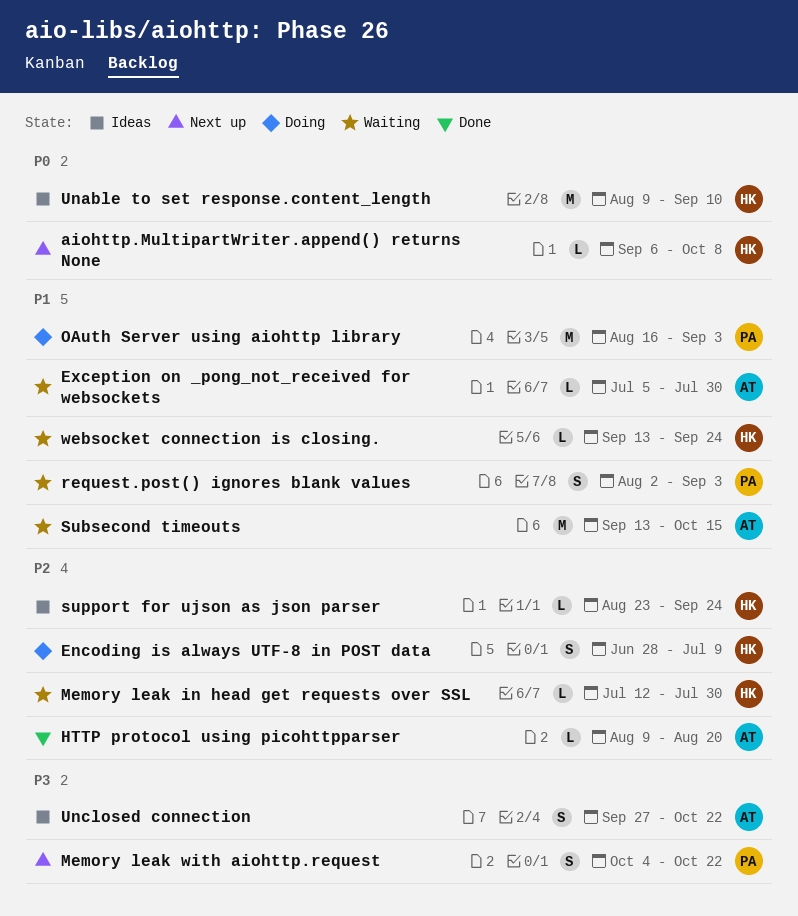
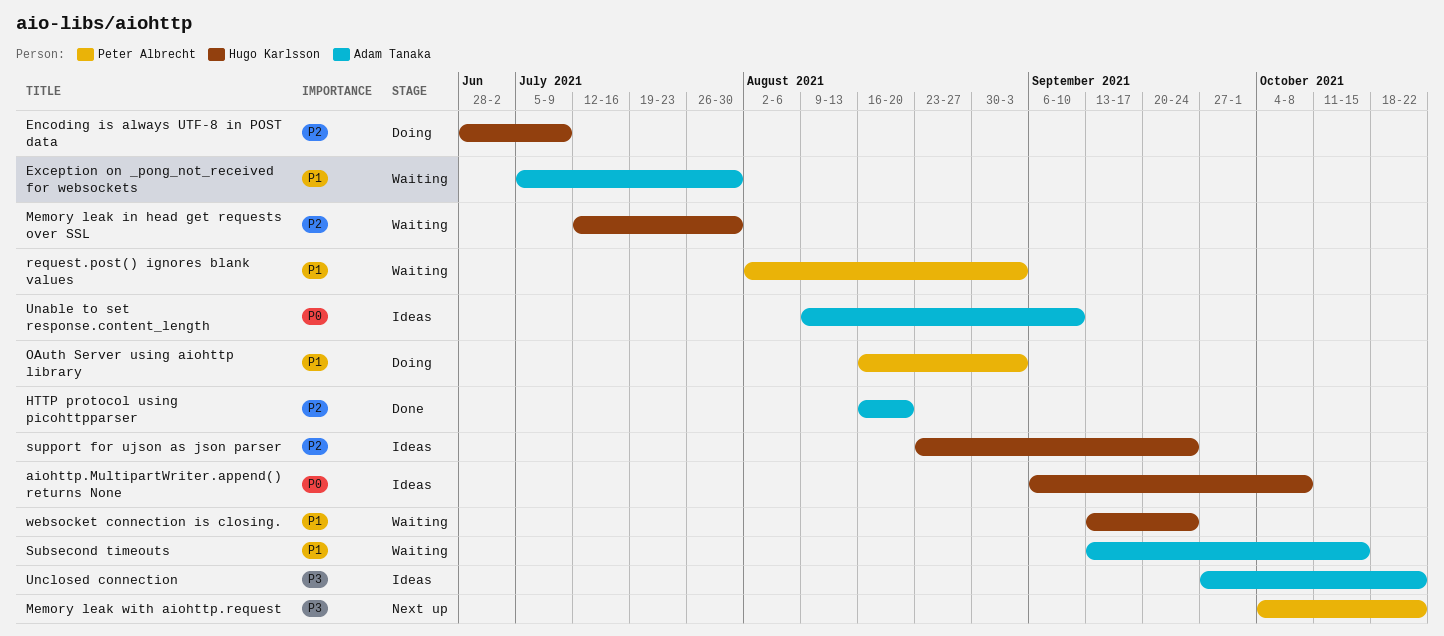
aiohttp.MultipartWriter.append() returns None, status: Next up -> Ideas
HTTP protocol using picohttpparser, start: Aug 9 -> Aug 16
Unable to set response.content_length, owner: Hugo Karlsson -> Adam Tanaka

